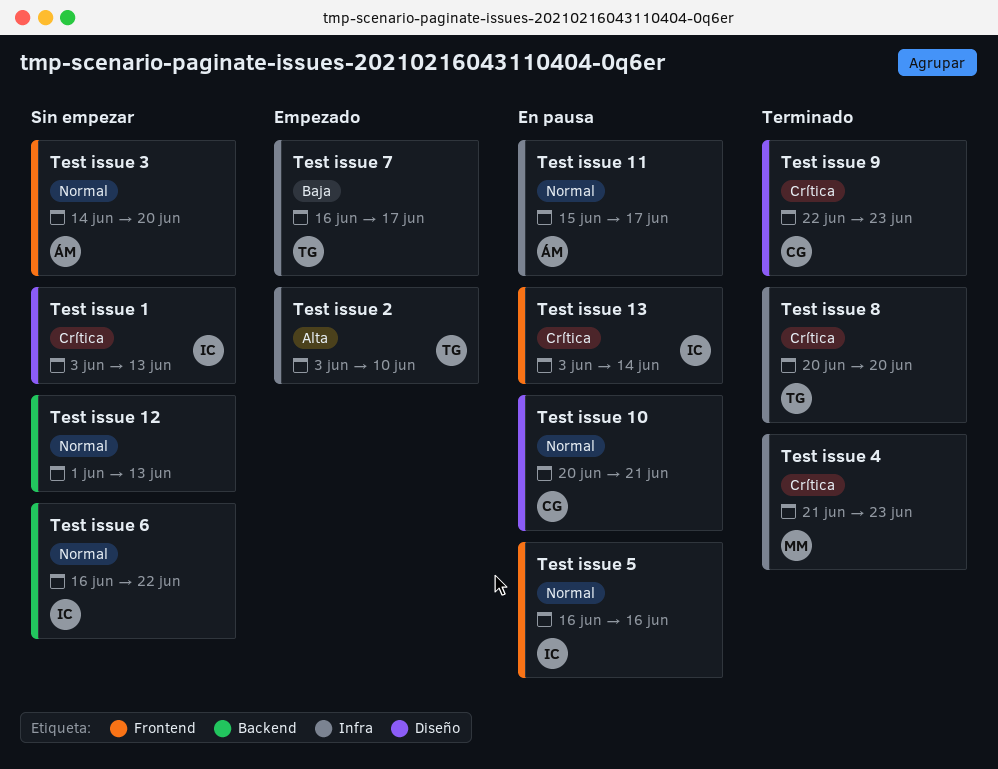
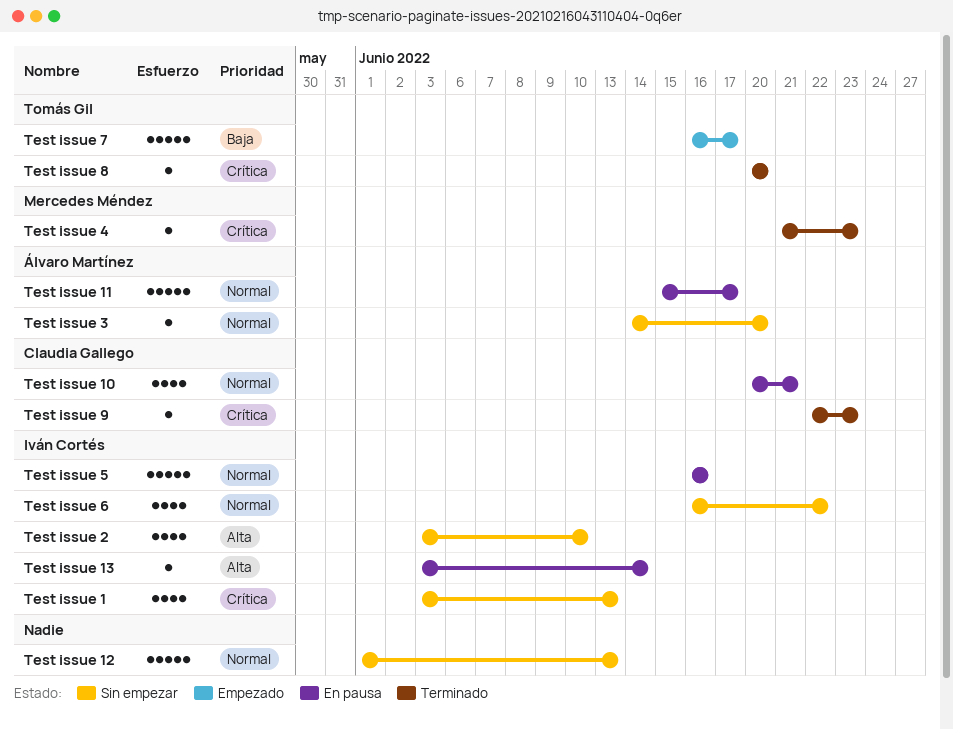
Test issue 13, priority: Crítica -> Alta
Test issue 2, status: Empezado -> Sin empezar
Test issue 2, owner: Tomás Gil -> Iván Cortés

